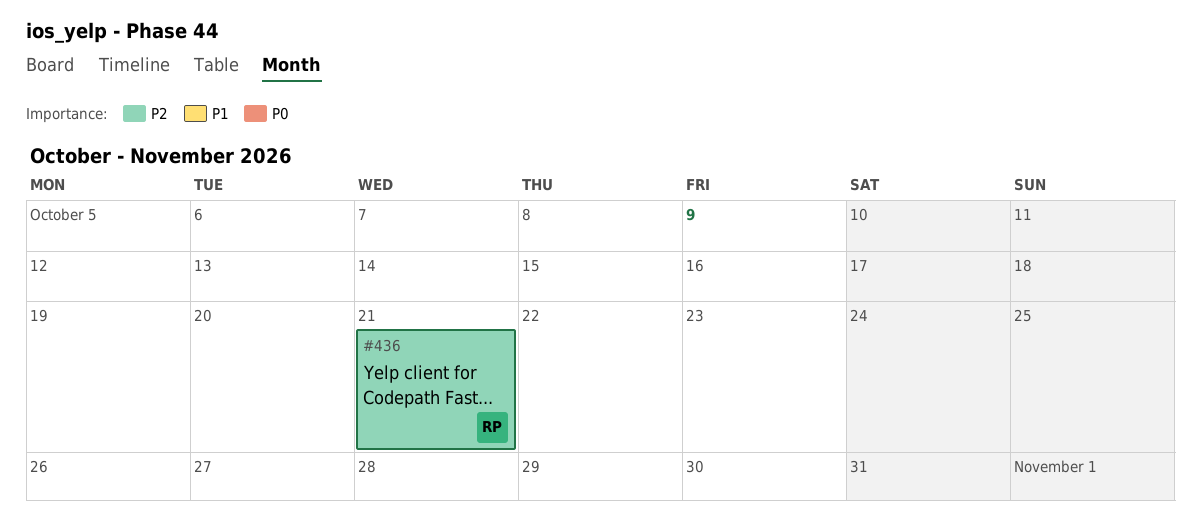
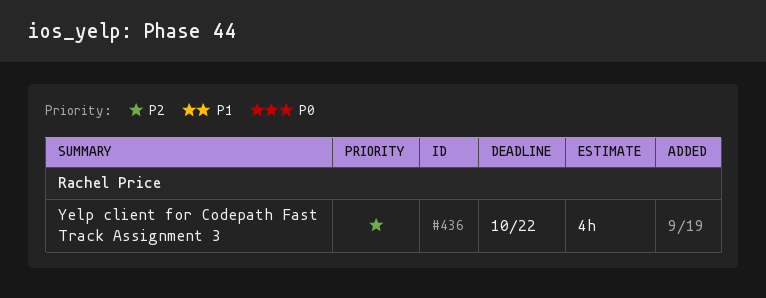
#436, due: Oct 21 -> Oct 22

